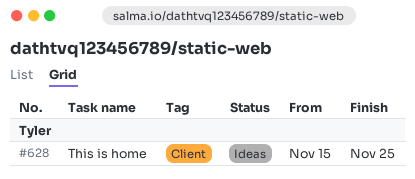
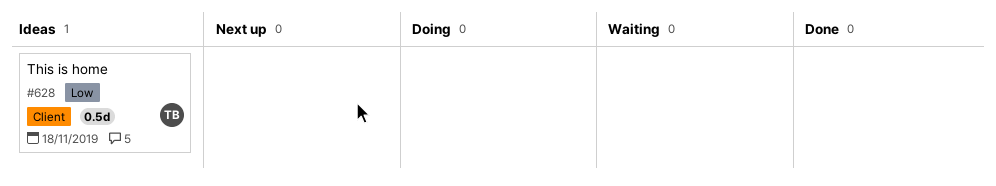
#628, due: Nov 25 -> Nov 18

